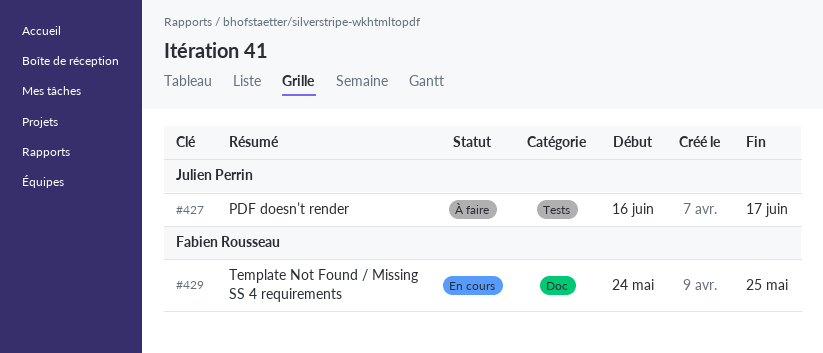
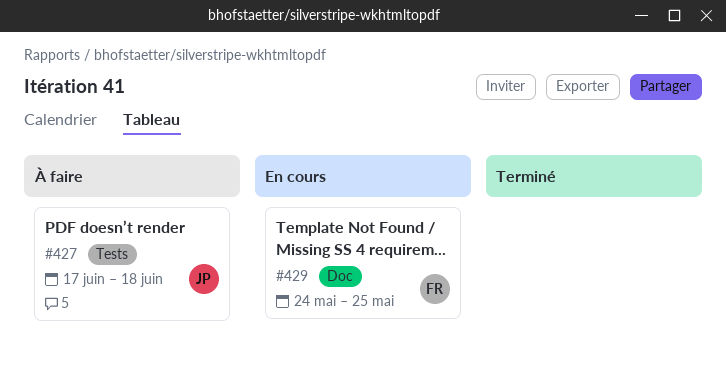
#427, start: Jun 16 -> Jun 17
#427, due: Jun 17 -> Jun 18

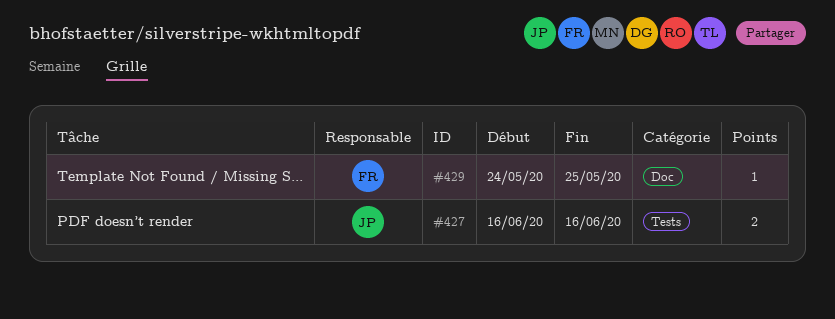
#427, start: Jun 17 -> Jun 16
#427, due: Jun 18 -> Jun 16

